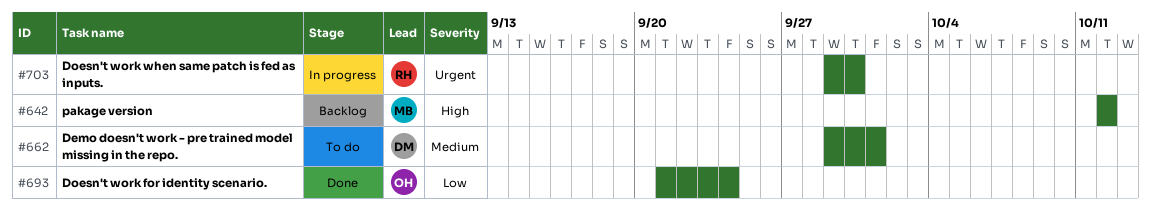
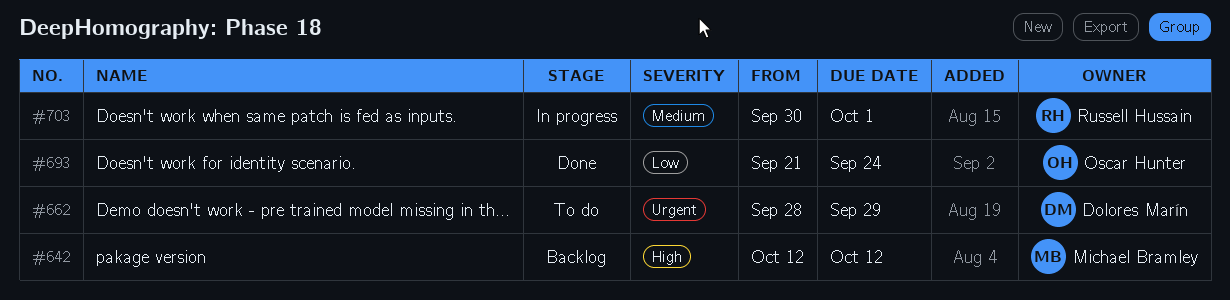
#662, priority: Medium -> Urgent
#662, start: Sep 29 -> Sep 28
#662, due: Oct 1 -> Sep 29
#703, priority: Urgent -> Medium
#703, start: Sep 29 -> Sep 30
#703, due: Sep 30 -> Oct 1

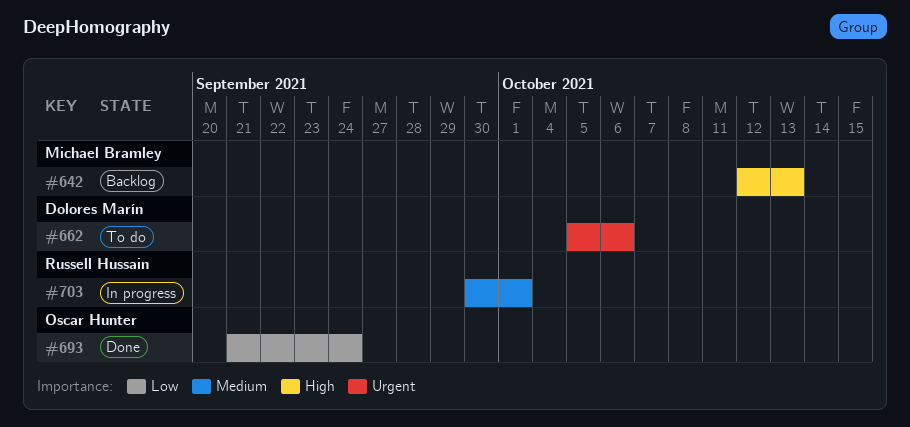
#642, due: Oct 12 -> Oct 13
#662, start: Sep 28 -> Oct 5
#662, due: Sep 29 -> Oct 6

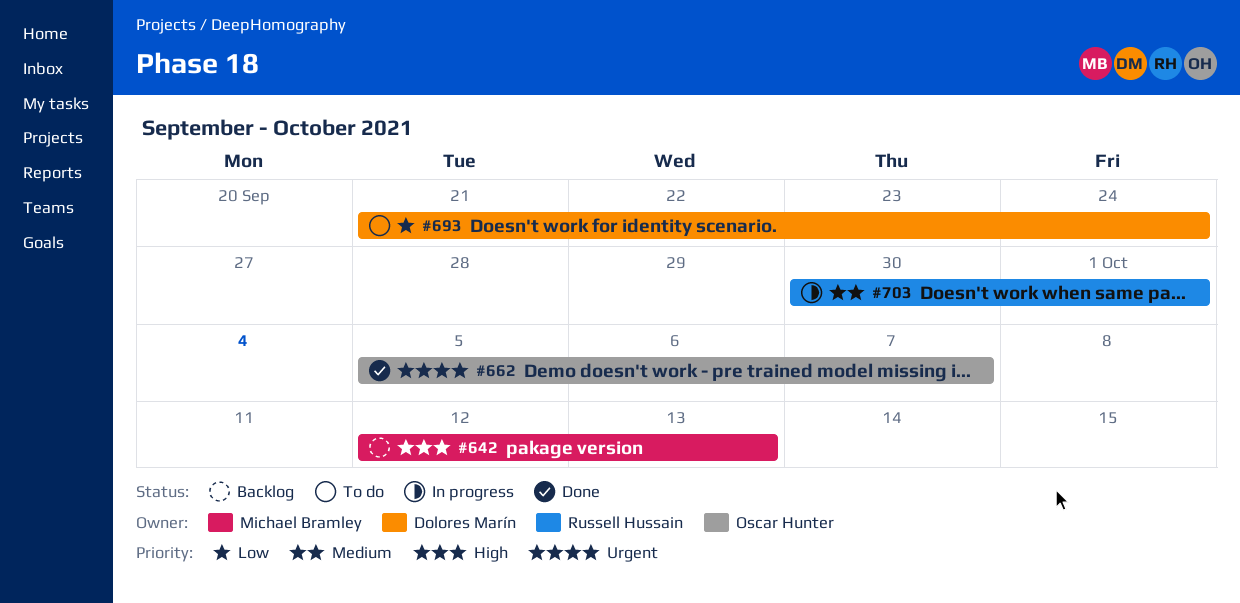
#662, status: To do -> Done
#662, owner: Dolores Marín -> Oscar Hunter
#662, due: Oct 6 -> Oct 7
#693, status: Done -> To do
#693, owner: Oscar Hunter -> Dolores Marín

